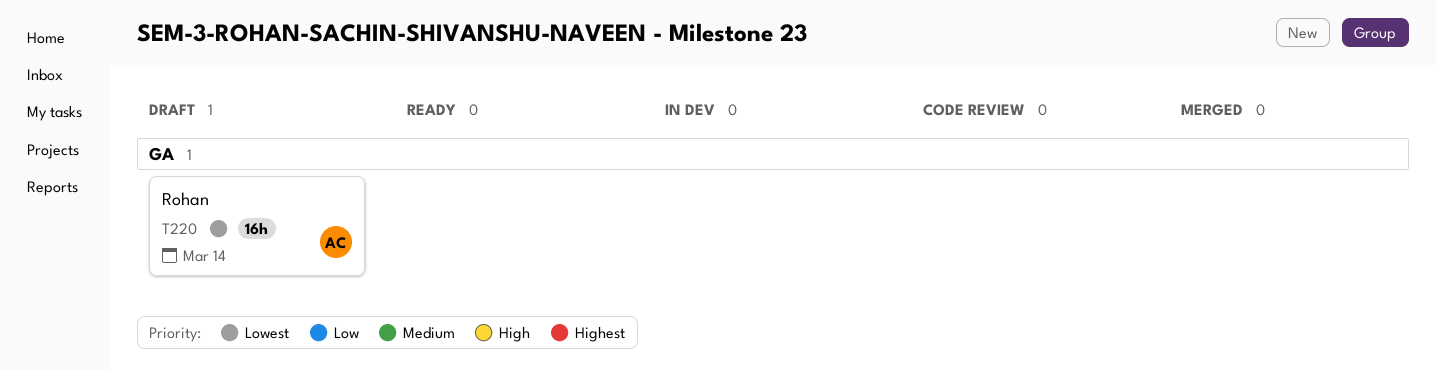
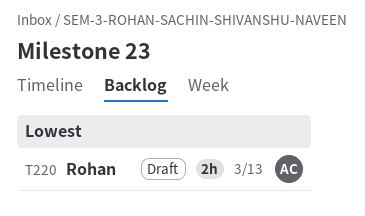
T220, estimate: 16h -> 2h
T220, due: Mar 14 -> Mar 13

